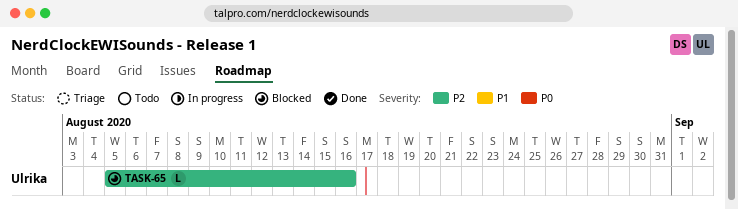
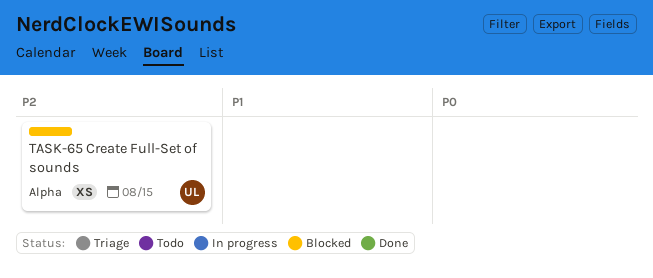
TASK-65, estimate: L -> XS
TASK-65, due: Aug 16 -> Aug 15

